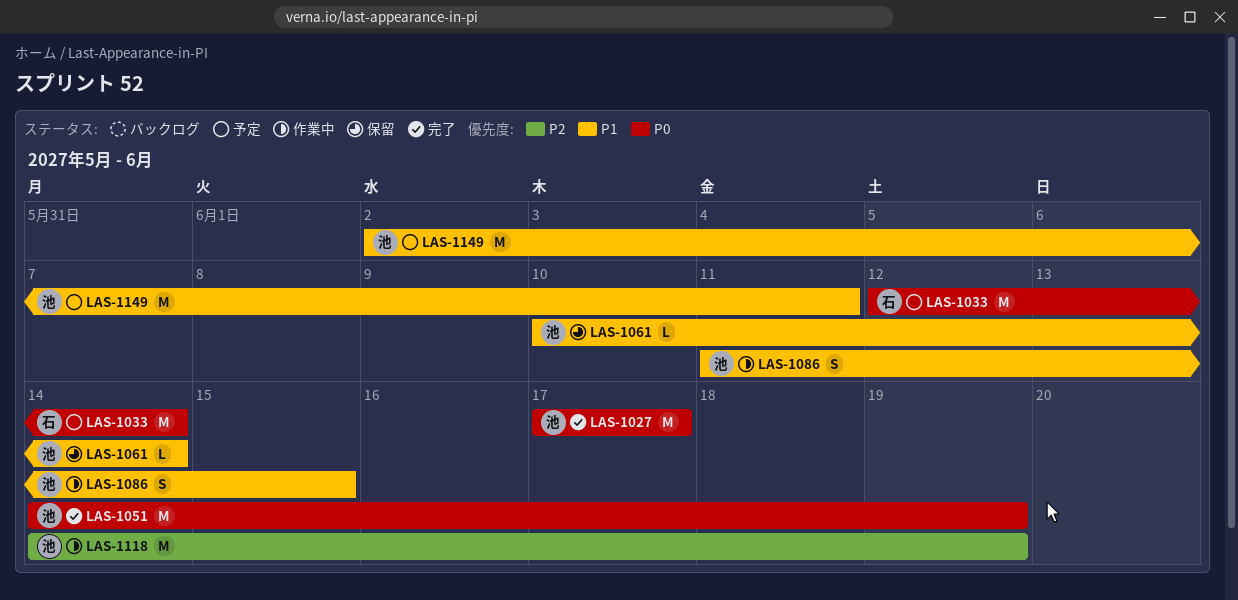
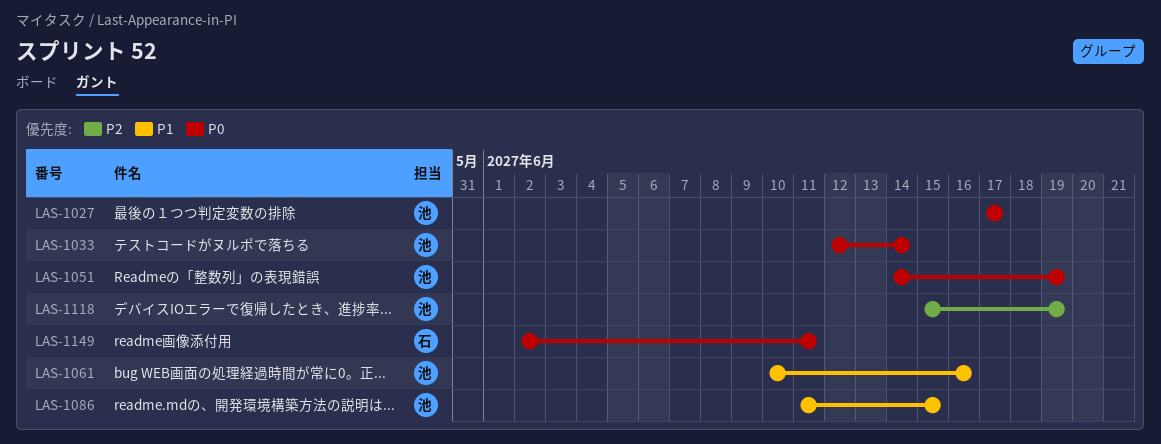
LAS-1033, owner: 石 -> 池
LAS-1061, due: Jun 14 -> Jun 16
LAS-1118, start: Jun 14 -> Jun 15
LAS-1149, owner: 池 -> 石
LAS-1149, priority: P1 -> P0

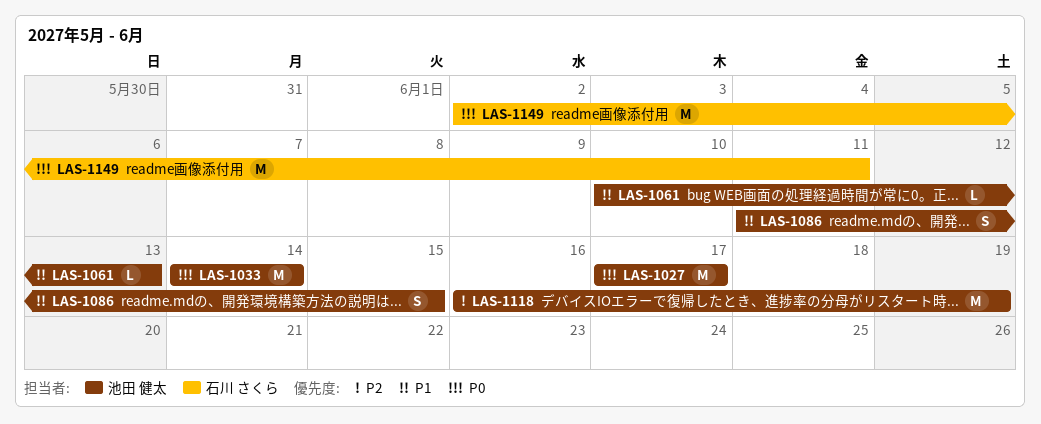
LAS-1033, start: Jun 12 -> Jun 14
LAS-1051: present -> none
LAS-1061, due: Jun 16 -> Jun 13
LAS-1118, start: Jun 15 -> Jun 16

